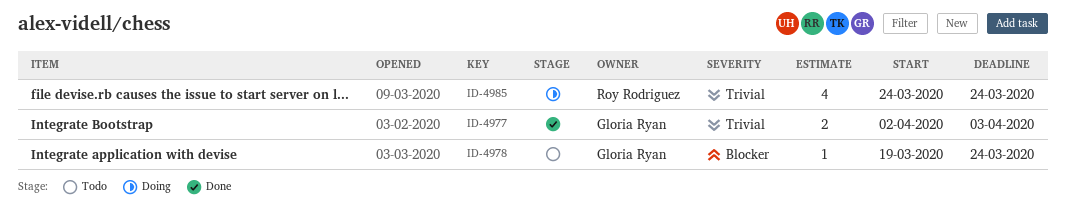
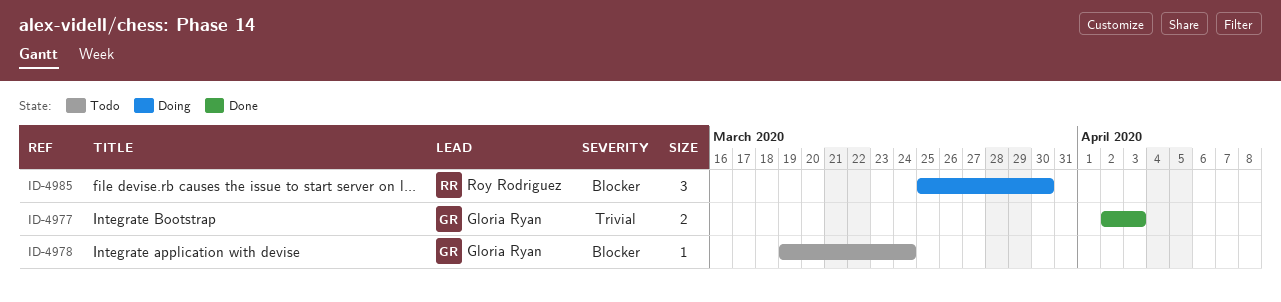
ID-4985, priority: Trivial -> Blocker
ID-4985, estimate: 4 -> 3
ID-4985, start: Mar 24 -> Mar 25
ID-4985, due: Mar 24 -> Mar 30

